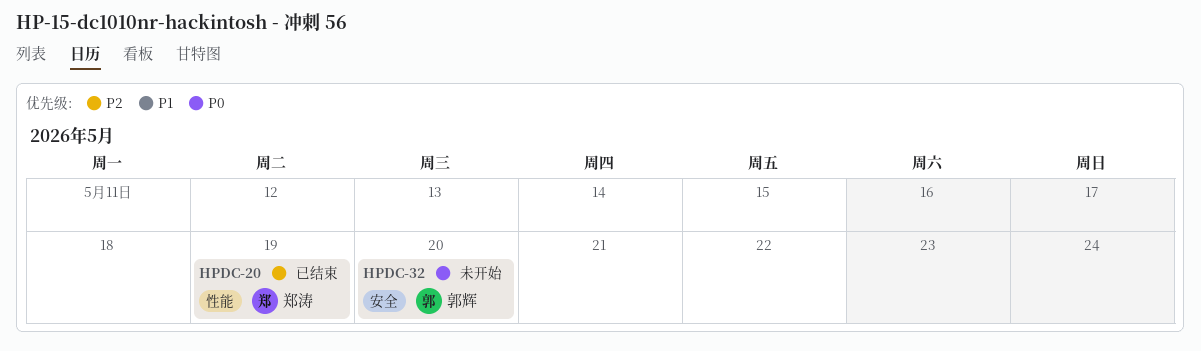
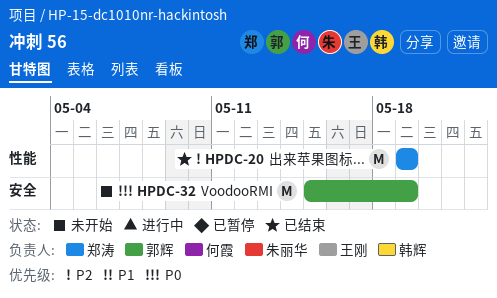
HPDC-32, due: May 20 -> May 19

